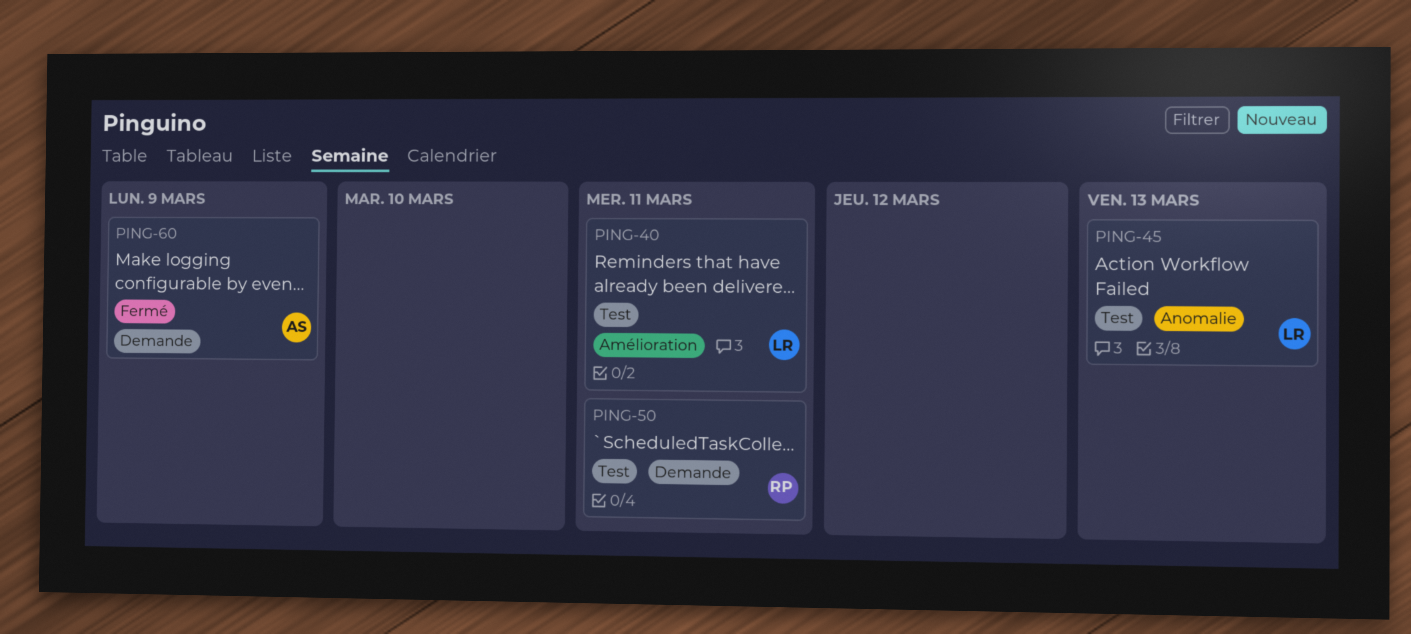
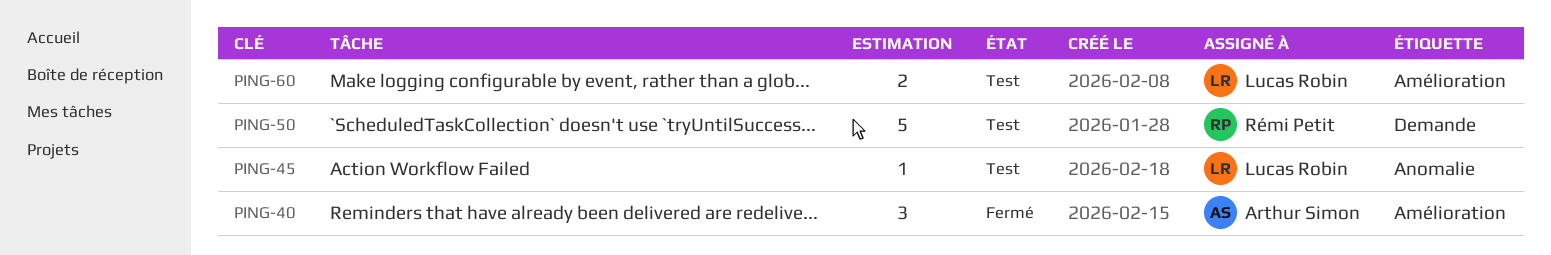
PING-40, status: Test -> Fermé
PING-40, owner: Lucas Robin -> Arthur Simon
PING-60, status: Fermé -> Test
PING-60, owner: Arthur Simon -> Lucas Robin
PING-60, label: Demande -> Amélioration

